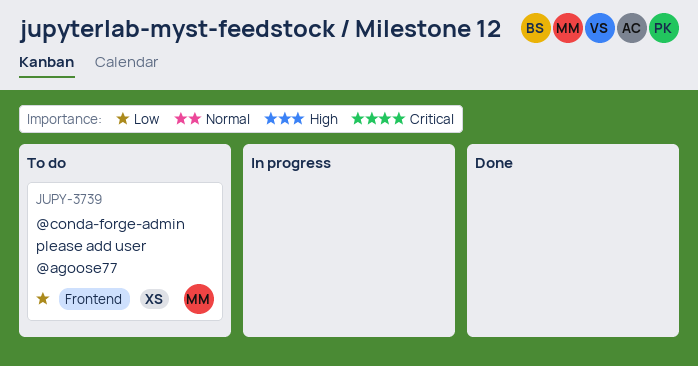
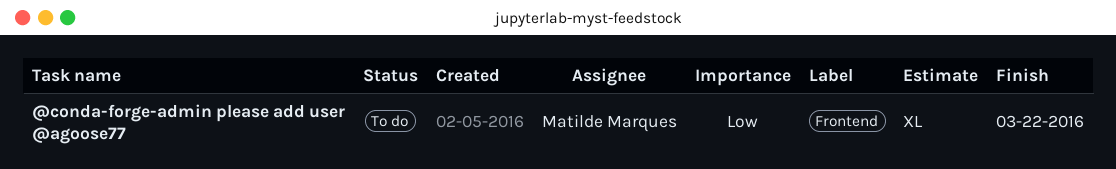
@conda-forge-admin please add user @agoose77, estimate: XS -> XL

